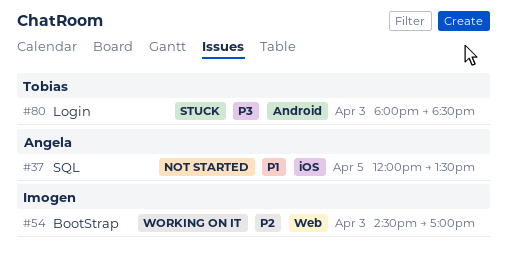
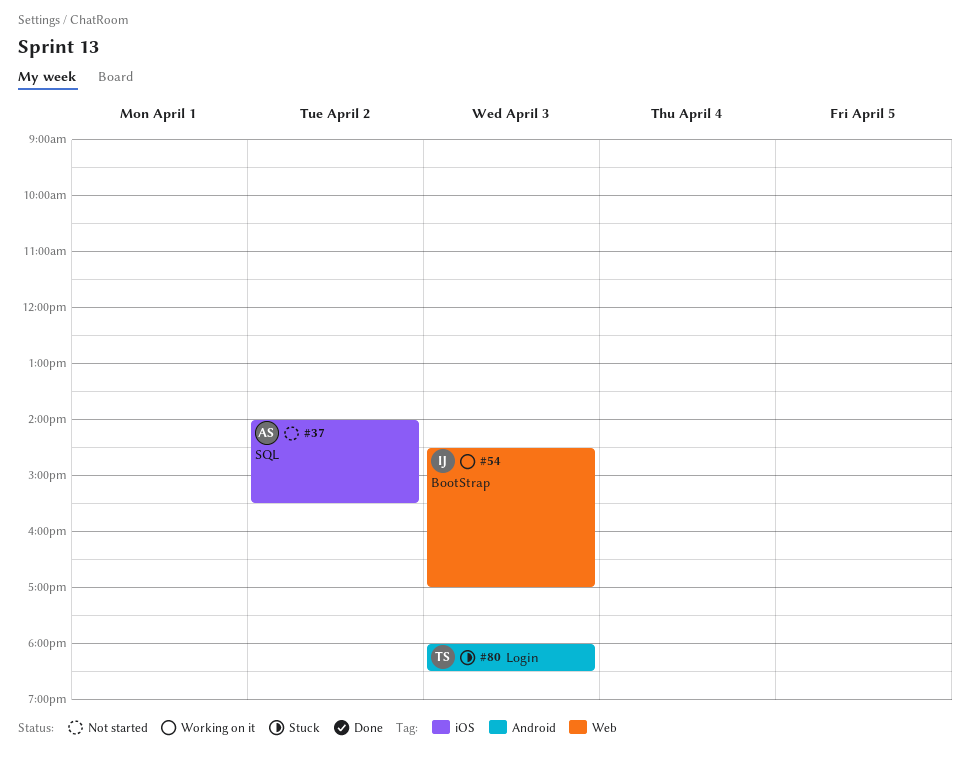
#37, day: Apr 5 -> Apr 2
#37, begins: 12:00 -> 14:00
#37, ends: 13:30 -> 15:30

